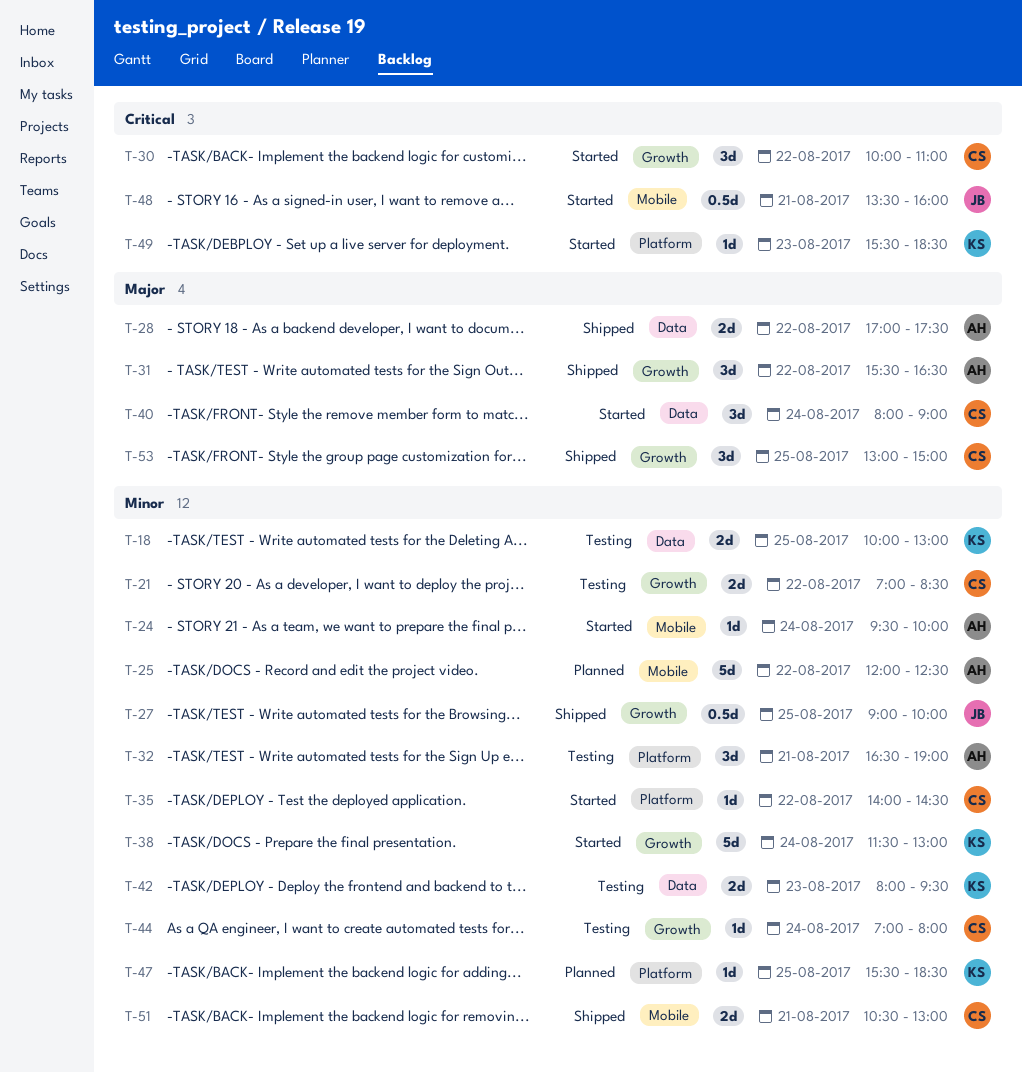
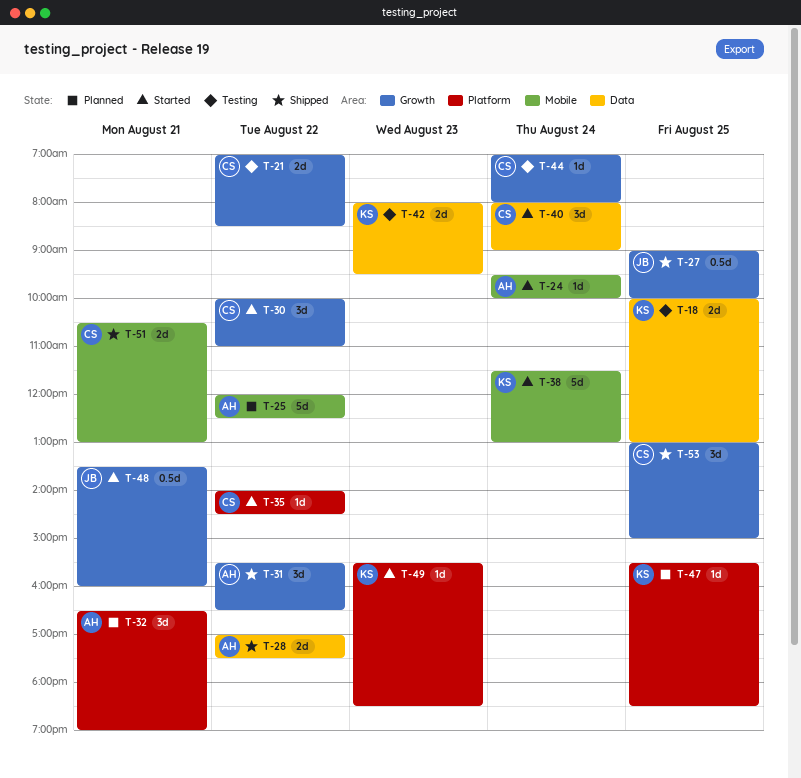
T-32, status: Testing -> Planned
T-38, label: Growth -> Mobile
T-48, label: Mobile -> Growth

